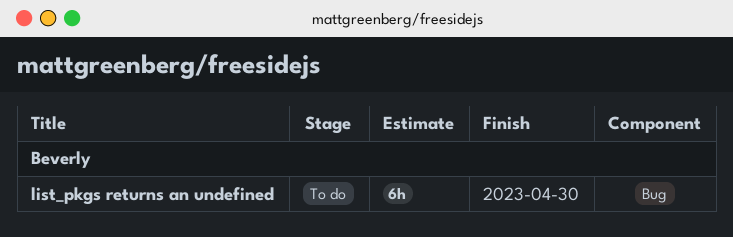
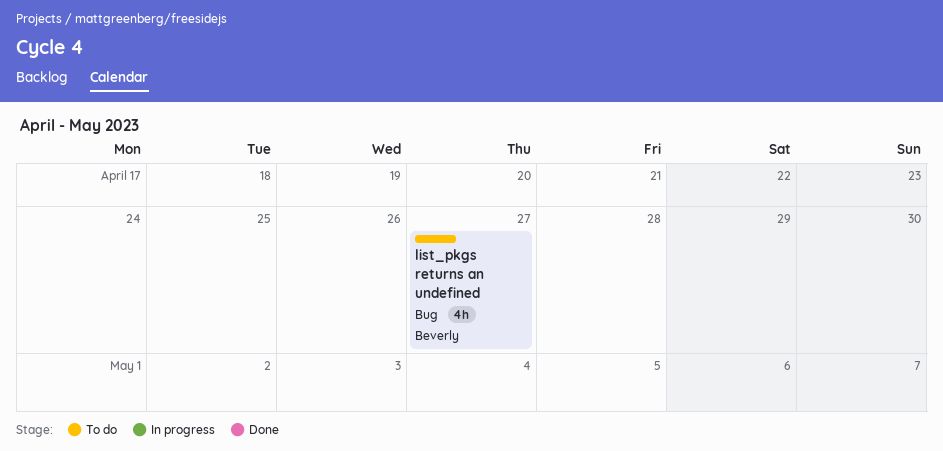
list_pkgs returns an undefined, estimate: 6h -> 4h
list_pkgs returns an undefined, due: Apr 30 -> Apr 27

